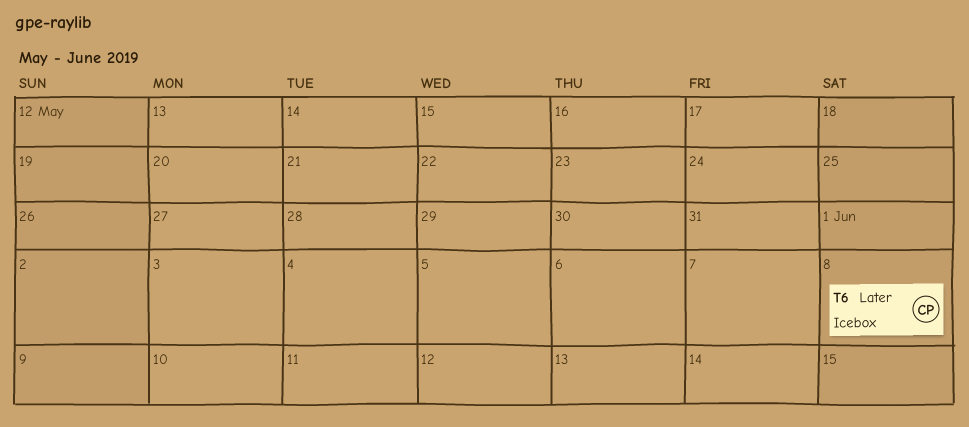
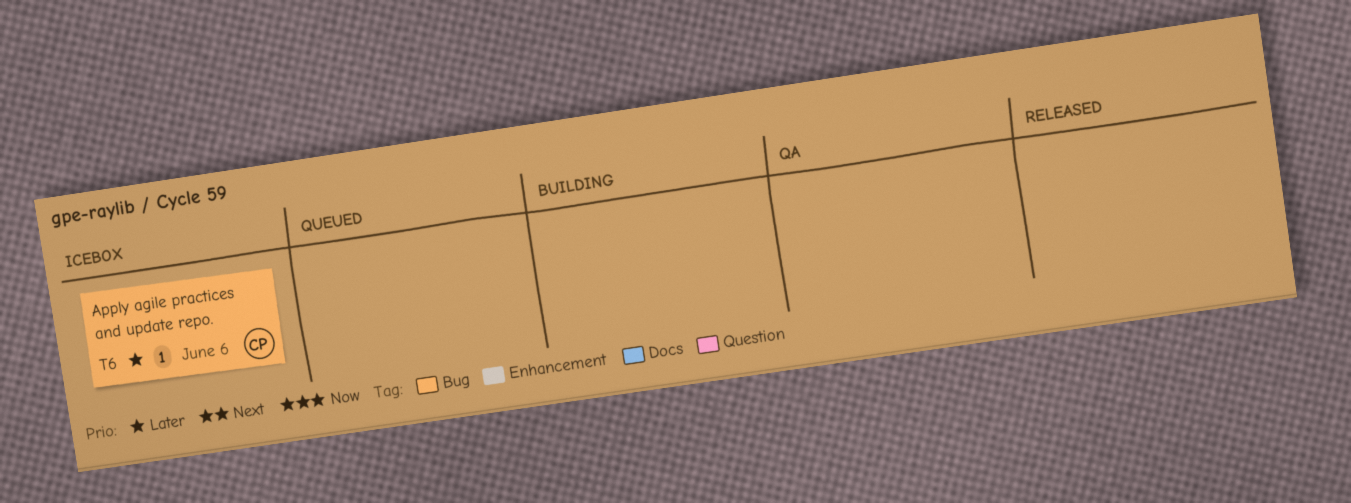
T6, due: Jun 8 -> Jun 6

